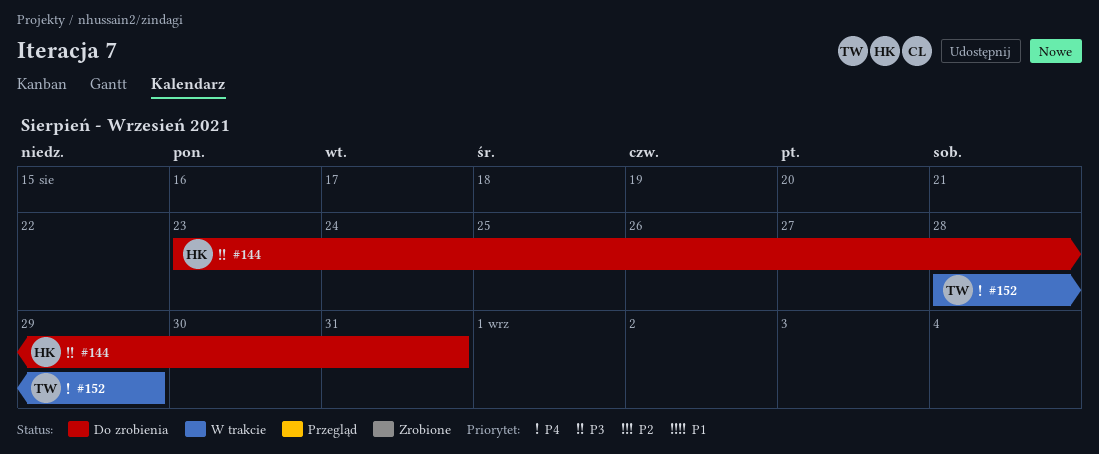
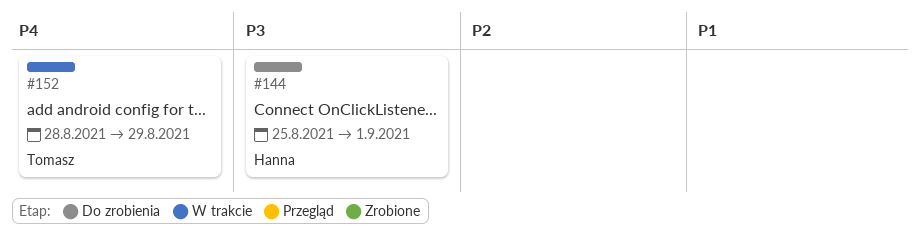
#144, start: Aug 23 -> Aug 25
#144, due: Aug 31 -> Sep 1

